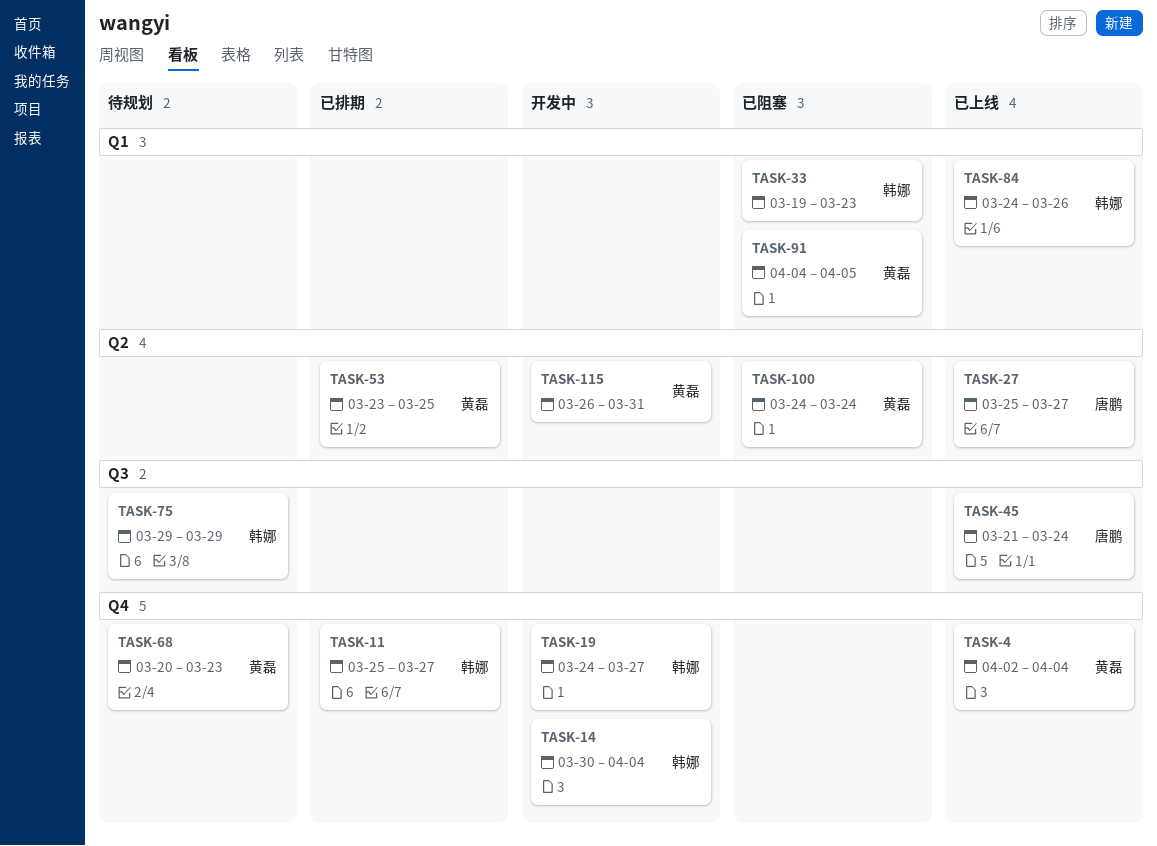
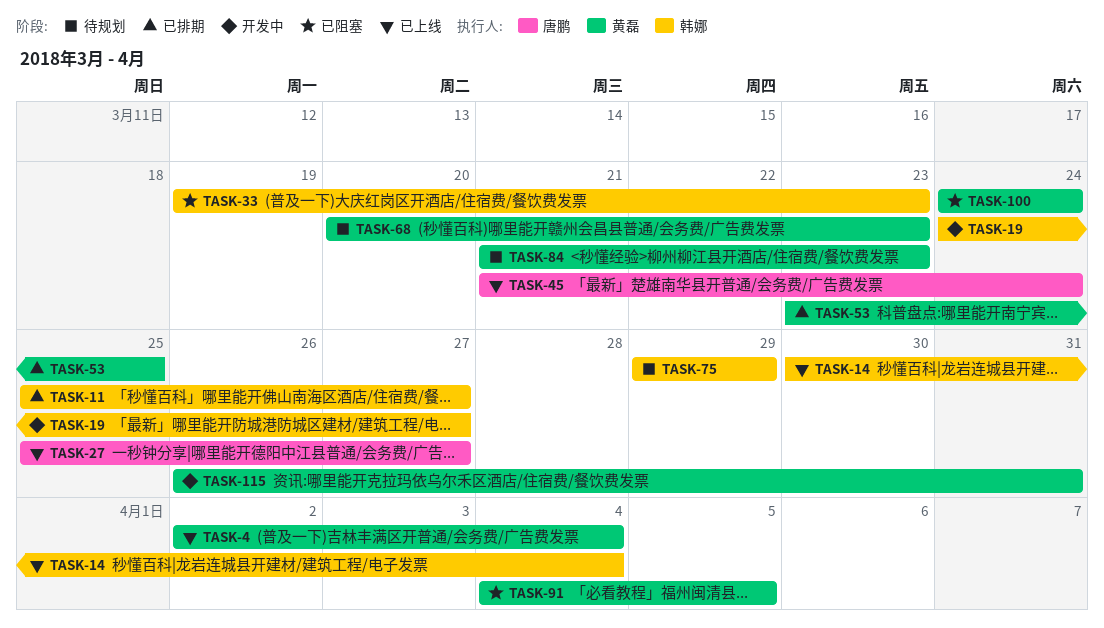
TASK-14, status: 开发中 -> 已上线
TASK-84, status: 已上线 -> 待规划
TASK-84, owner: 韩娜 -> 黄磊
TASK-84, start: Mar 24 -> Mar 21
TASK-84, due: Mar 26 -> Mar 23

